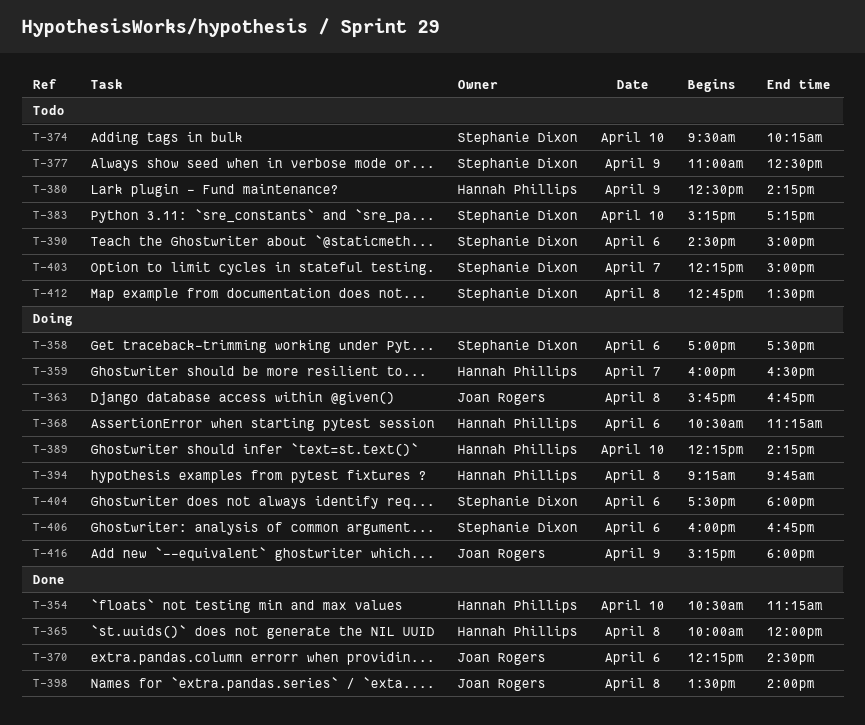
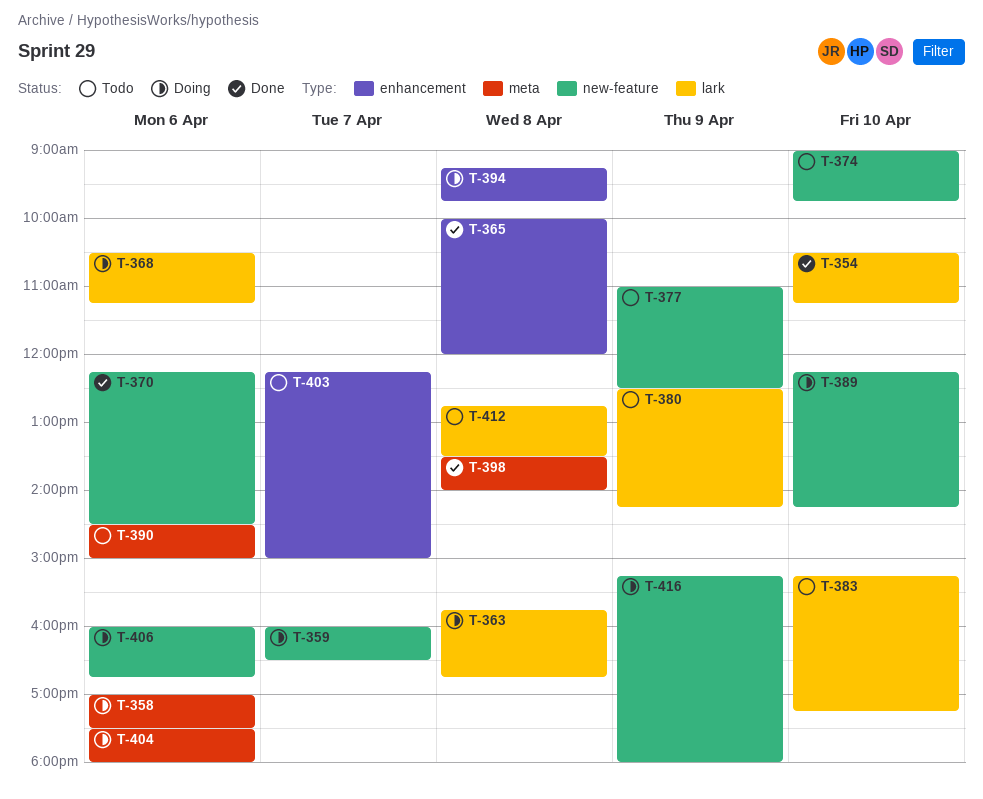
T-374, begins: 09:30 -> 09:00
T-374, ends: 10:15 -> 09:45

